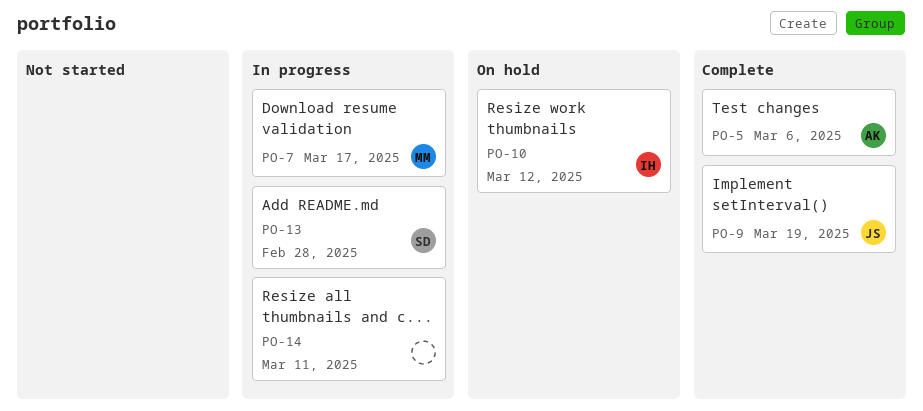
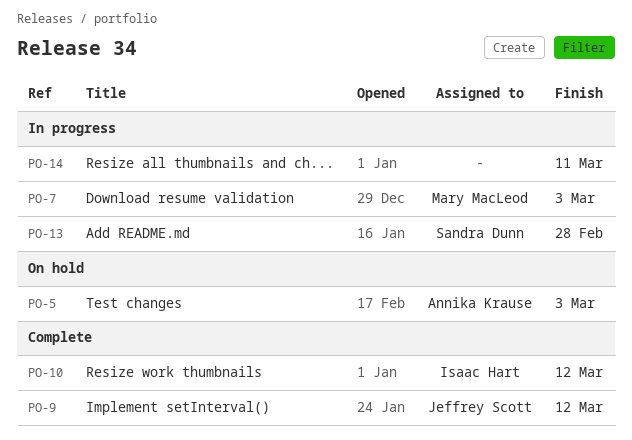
PO-5, status: Complete -> On hold
PO-5, due: Mar 6 -> Mar 3
PO-7, due: Mar 17 -> Mar 3
PO-9, due: Mar 19 -> Mar 12
PO-10, status: On hold -> Complete

